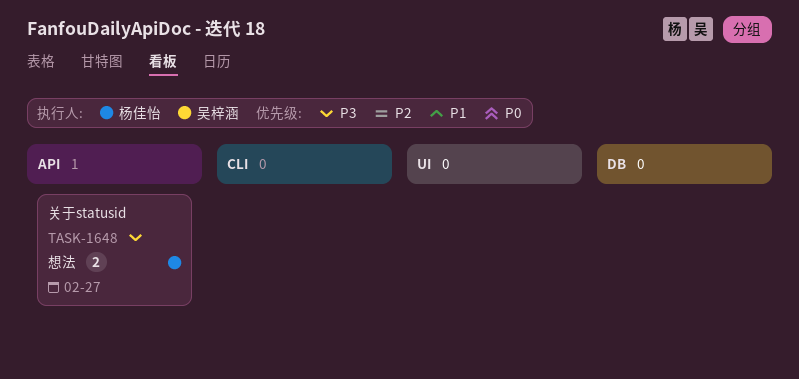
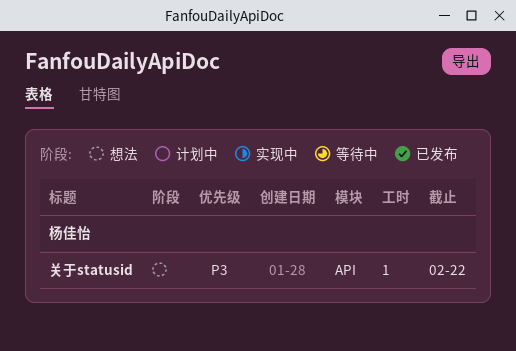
关于statusid, estimate: 2 -> 1
关于statusid, due: Feb 27 -> Feb 22

